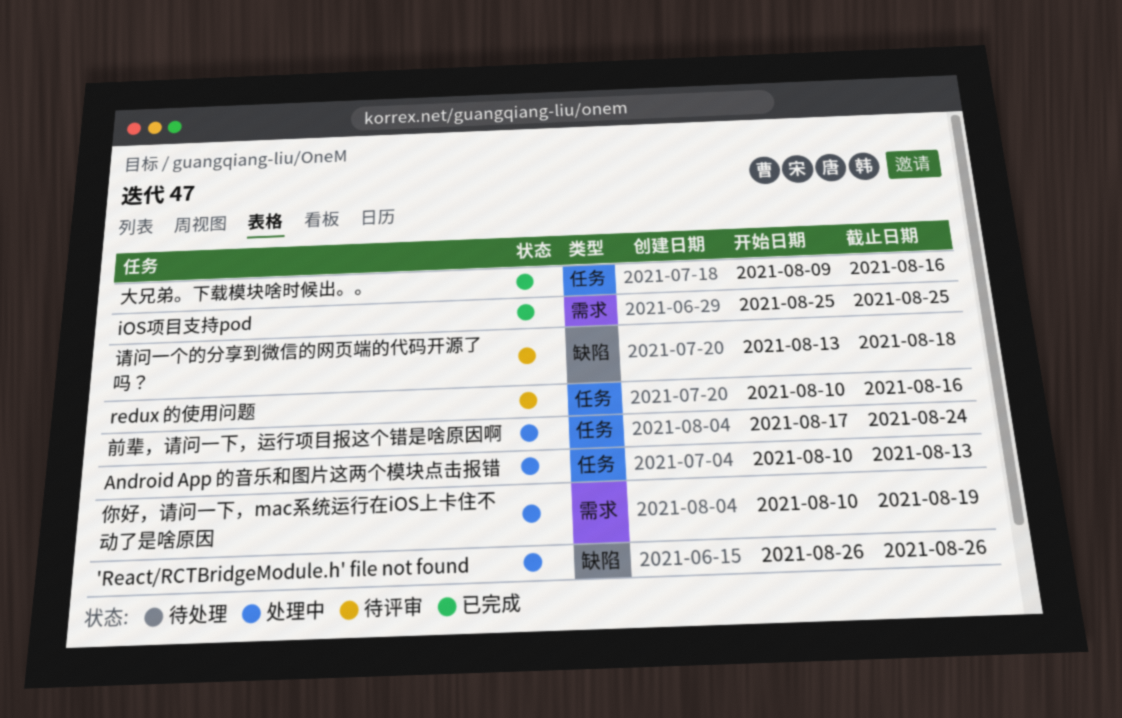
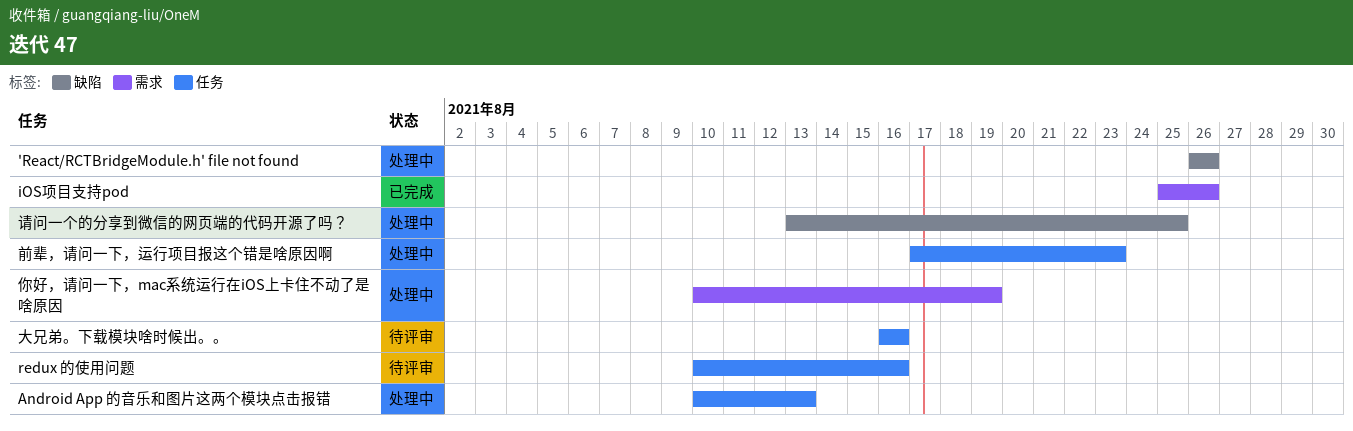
iOS项目支持pod, due: Aug 25 -> Aug 26
前辈，请问一下，运行项目报这个错是啥原因啊, due: Aug 24 -> Aug 23
大兄弟。下载模块啥时候出。。, status: 已完成 -> 待评审
大兄弟。下载模块啥时候出。。, start: Aug 9 -> Aug 16
请问一个的分享到微信的网页端的代码开源了吗？, status: 待评审 -> 处理中
请问一个的分享到微信的网页端的代码开源了吗？, due: Aug 18 -> Aug 25

